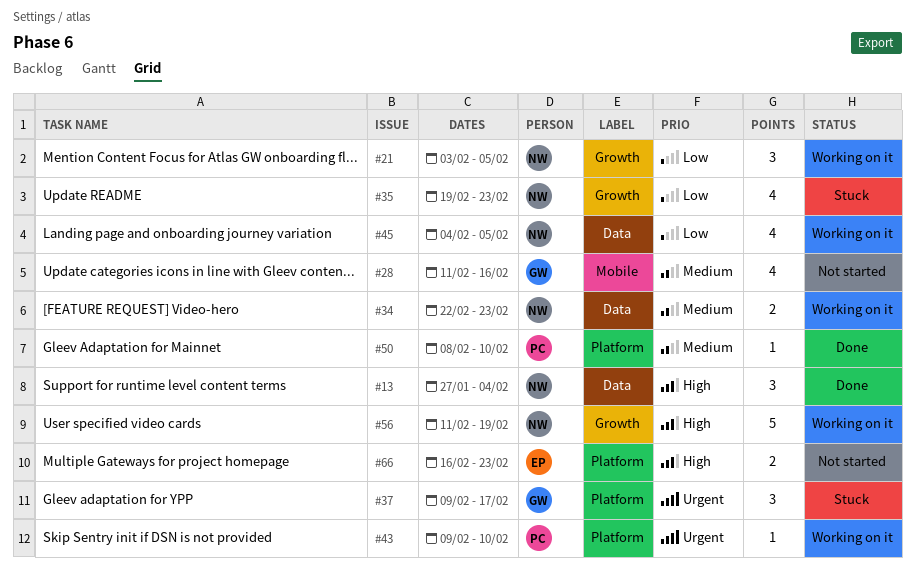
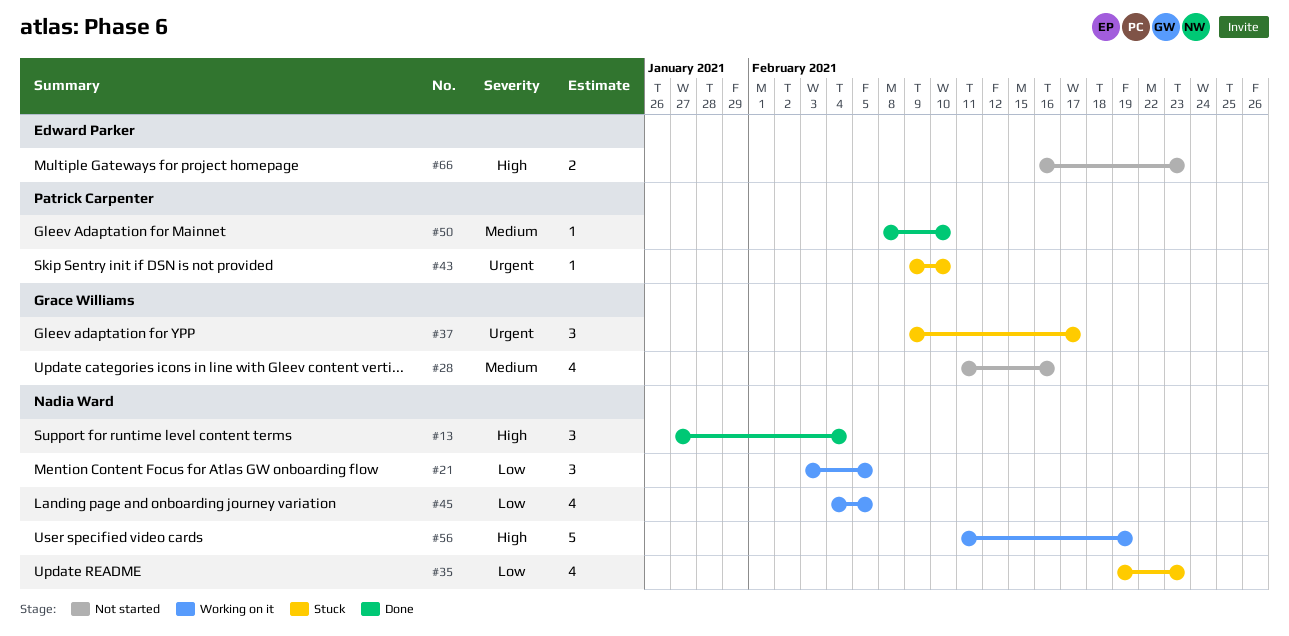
#34: present -> none
#43, status: Working on it -> Stuck

